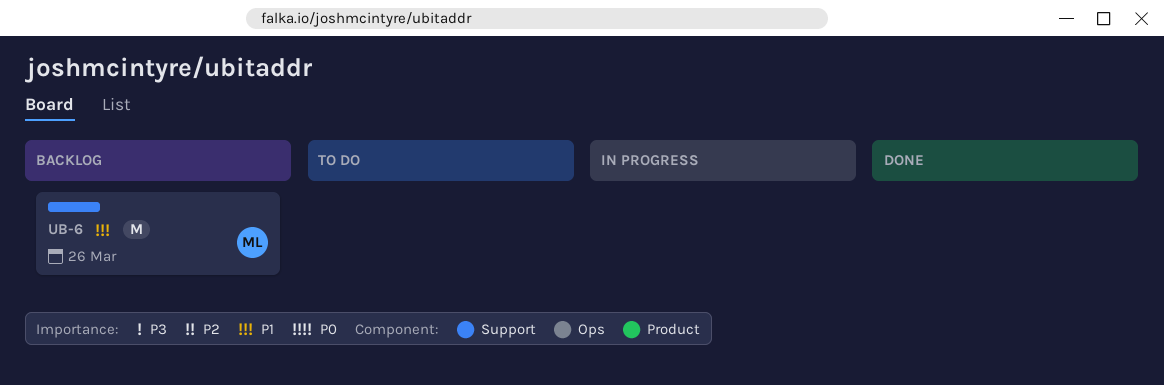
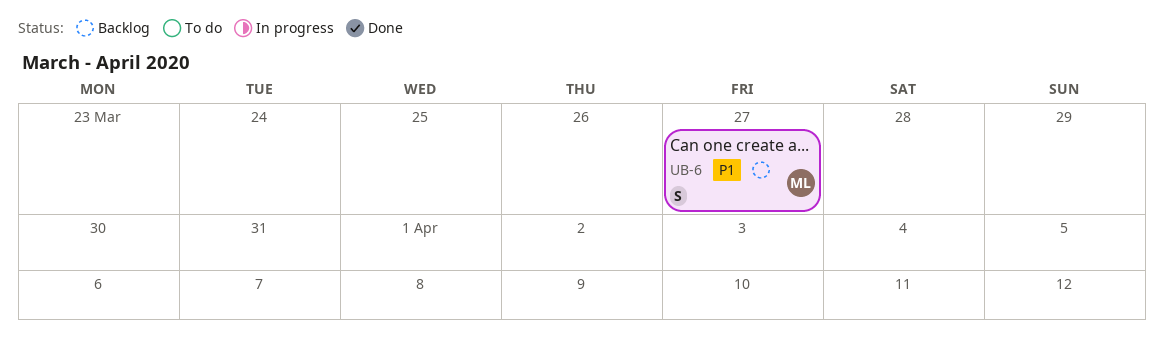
UB-6, estimate: M -> S
UB-6, due: Mar 26 -> Mar 27

